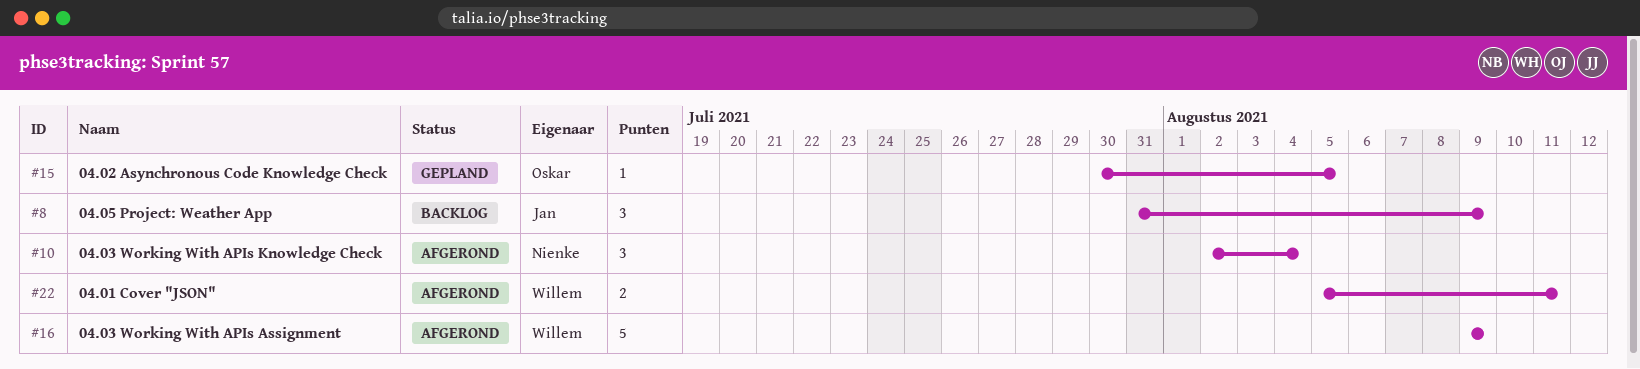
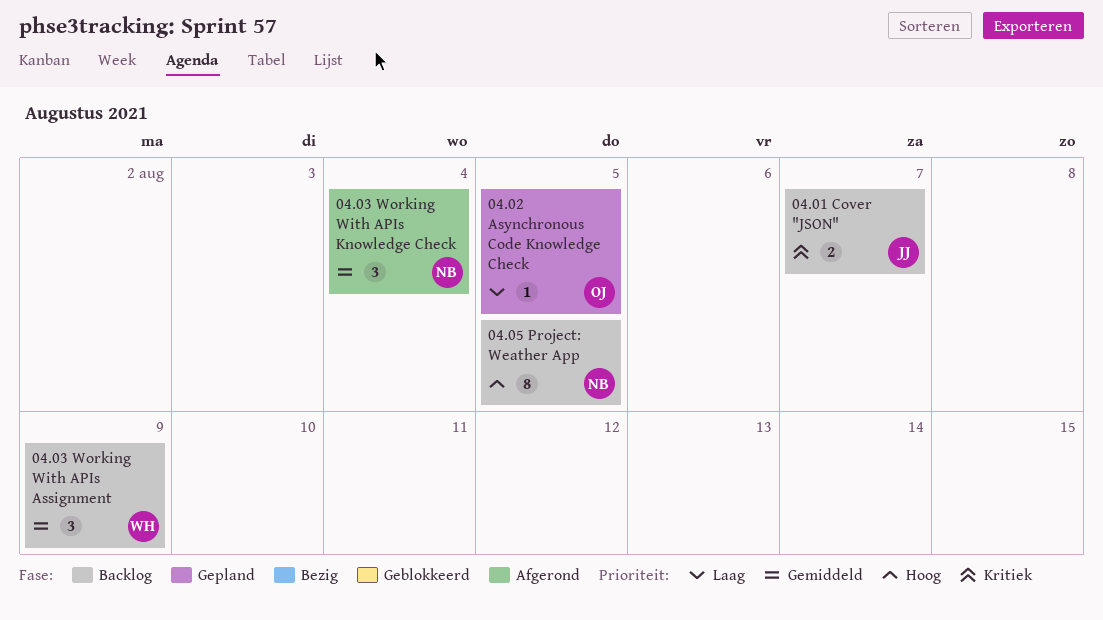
04.01 Cover "JSON", status: Afgerond -> Backlog
04.01 Cover "JSON", owner: Willem -> Jan
04.01 Cover "JSON", due: Aug 11 -> Aug 7
04.03 Working With APIs Assignment, status: Afgerond -> Backlog
04.03 Working With APIs Assignment, estimate: 5 -> 3
04.05 Project: Weather App, owner: Jan -> Nienke
04.05 Project: Weather App, estimate: 3 -> 8
04.05 Project: Weather App, due: Aug 9 -> Aug 5

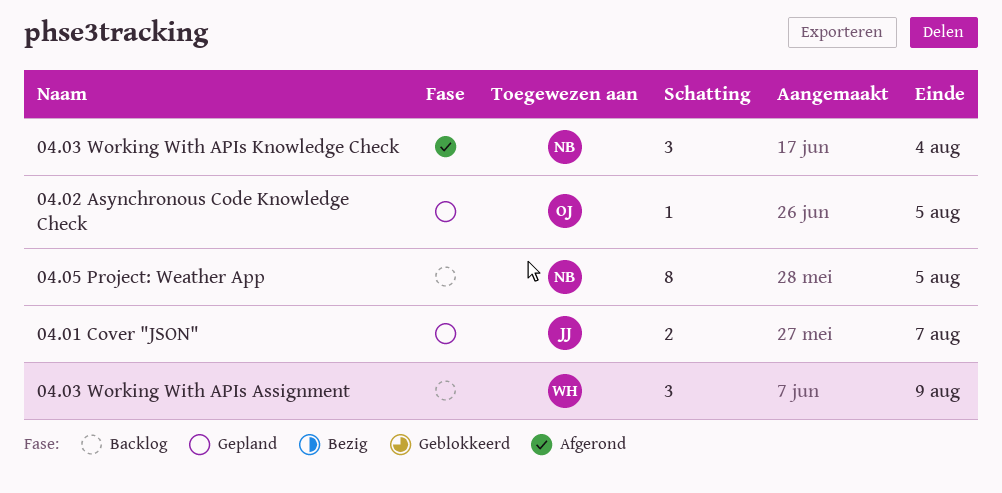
04.01 Cover "JSON", status: Backlog -> Gepland

